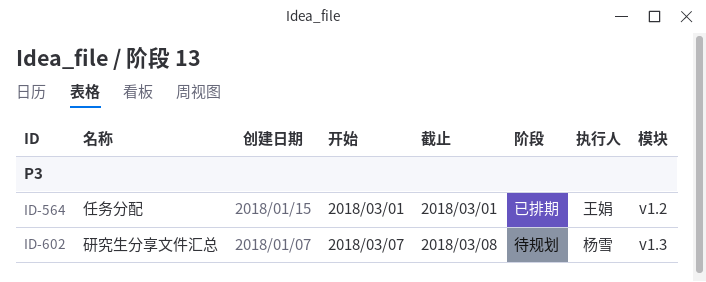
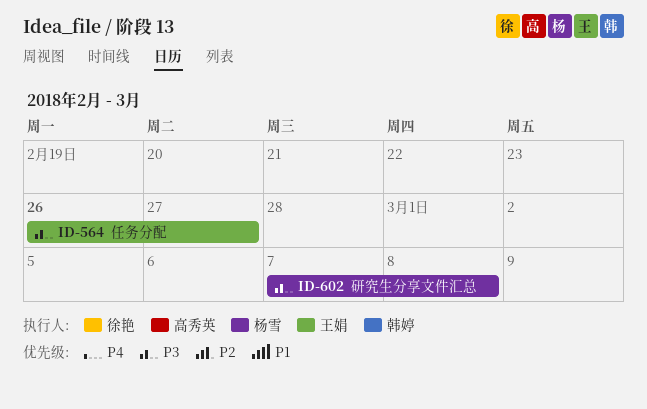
ID-564, start: Mar 1 -> Feb 26
ID-564, due: Mar 1 -> Feb 27

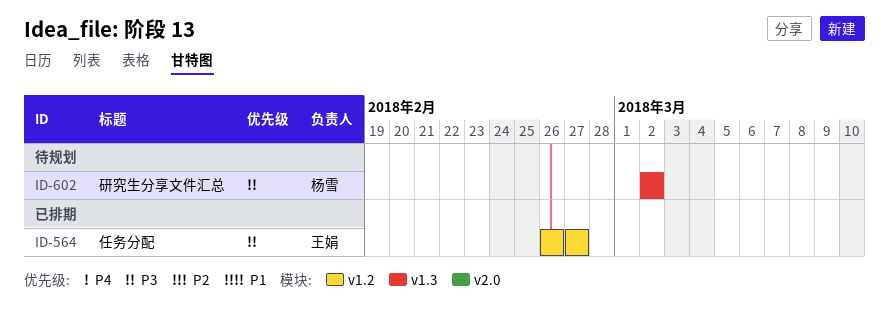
ID-602, start: Mar 7 -> Mar 2
ID-602, due: Mar 8 -> Mar 2

